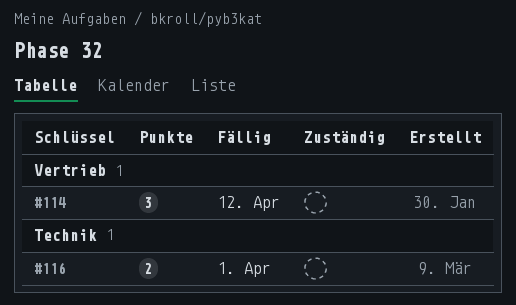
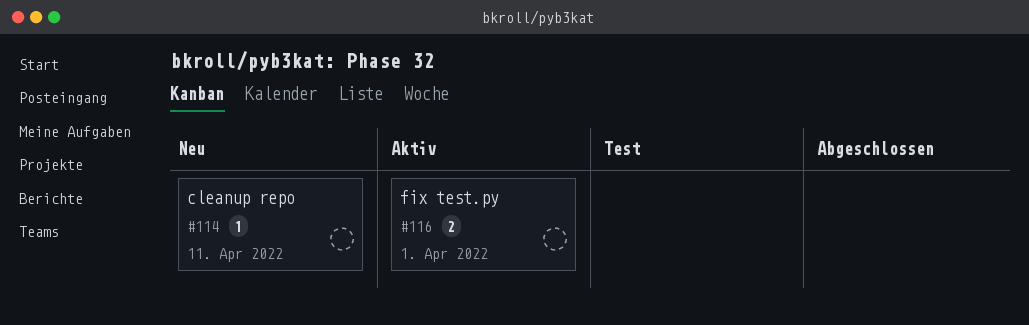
#114, estimate: 3 -> 1
#114, due: Apr 12 -> Apr 11

